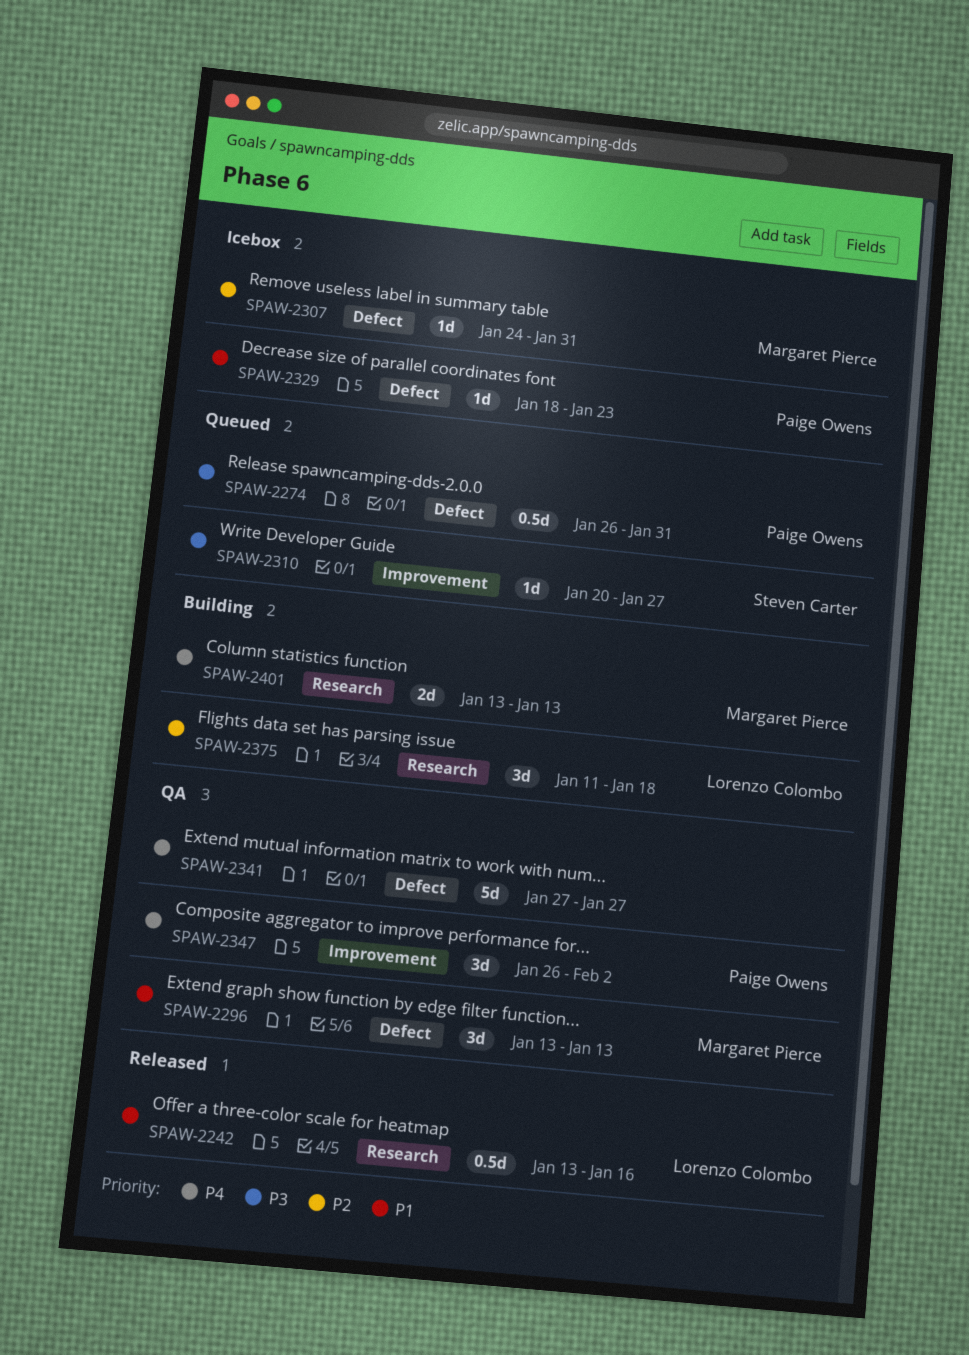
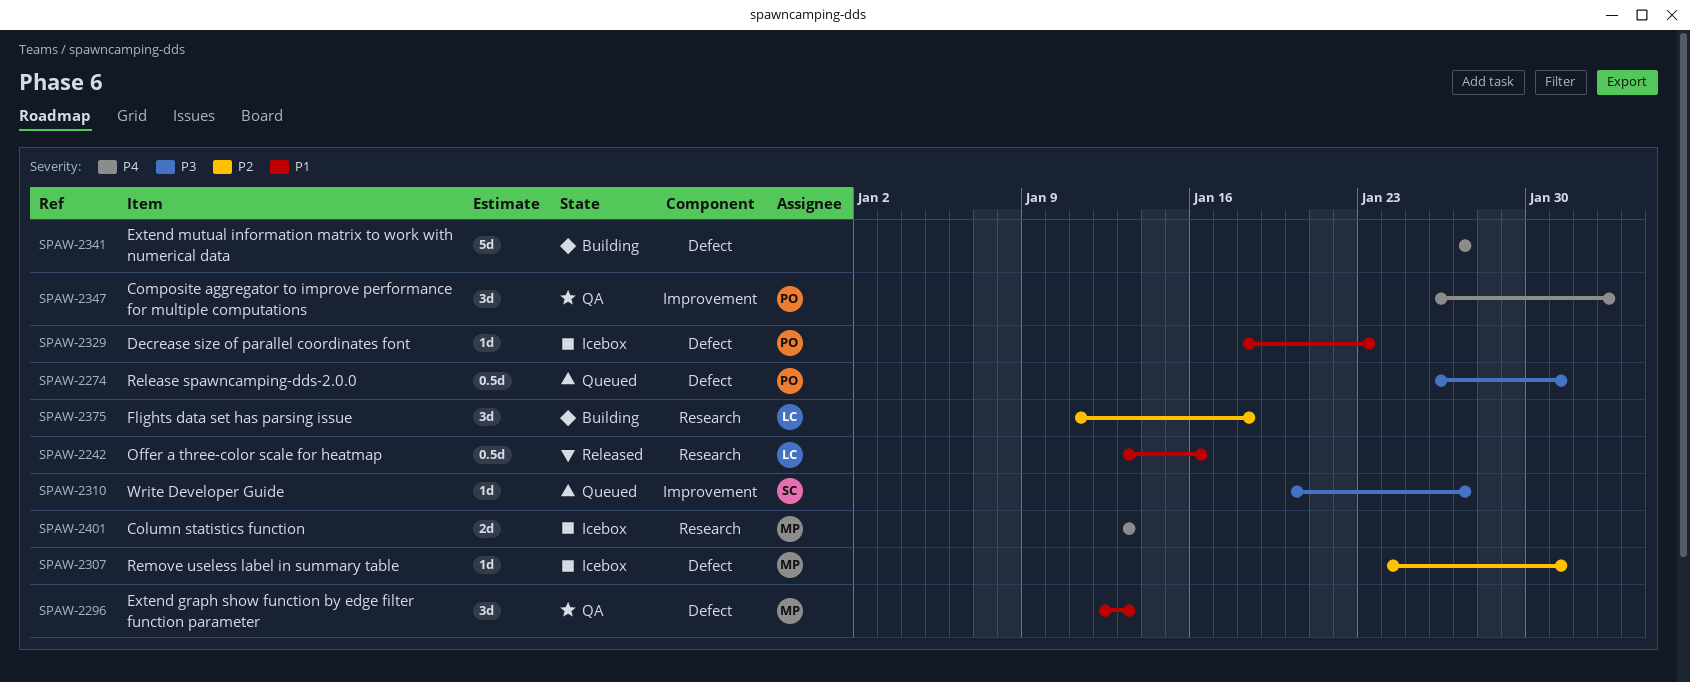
SPAW-2296, start: Jan 13 -> Jan 12
SPAW-2341, status: QA -> Building
SPAW-2401, status: Building -> Icebox

